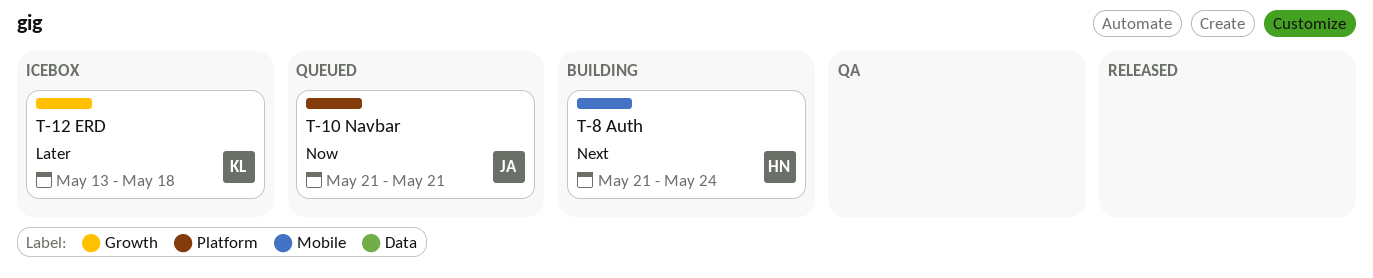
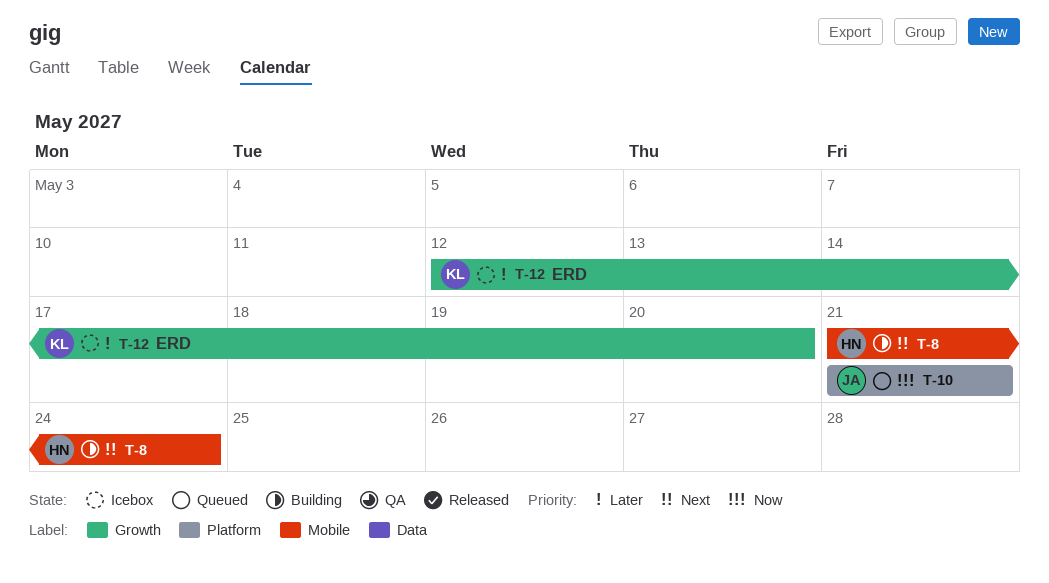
T-12, start: May 13 -> May 12
T-12, due: May 18 -> May 20

